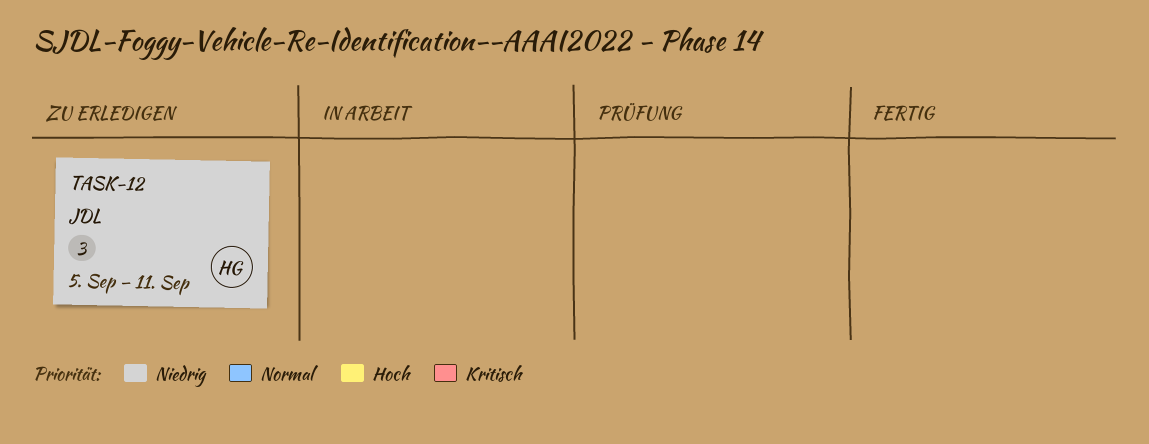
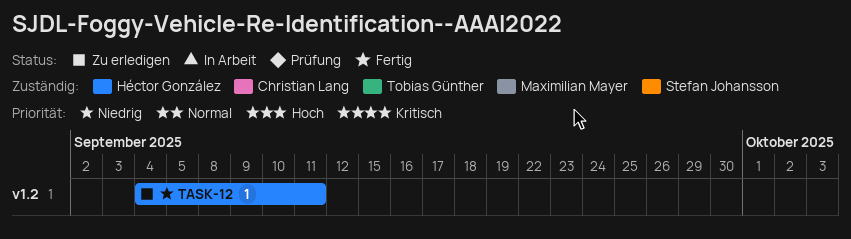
TASK-12, estimate: 3 -> 1
TASK-12, start: Sep 5 -> Sep 4

